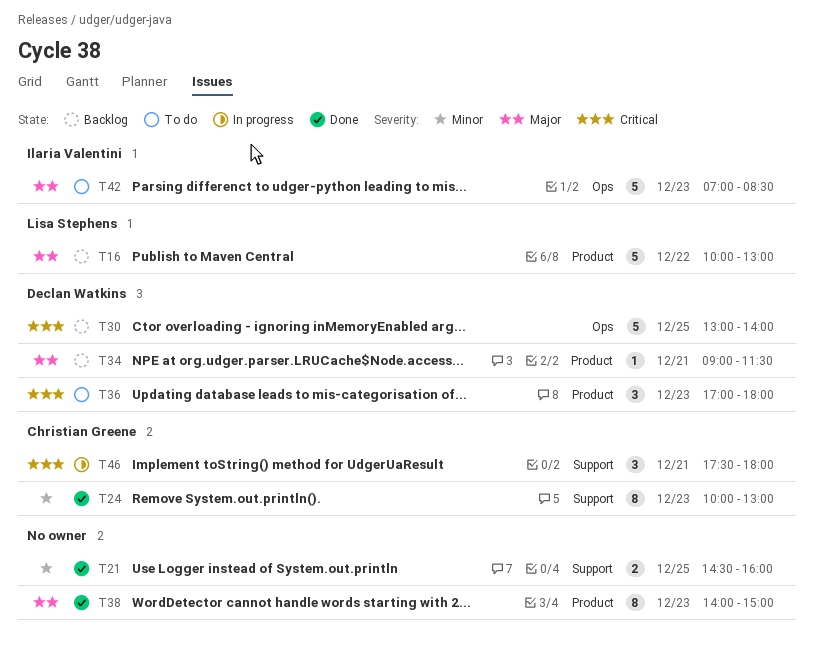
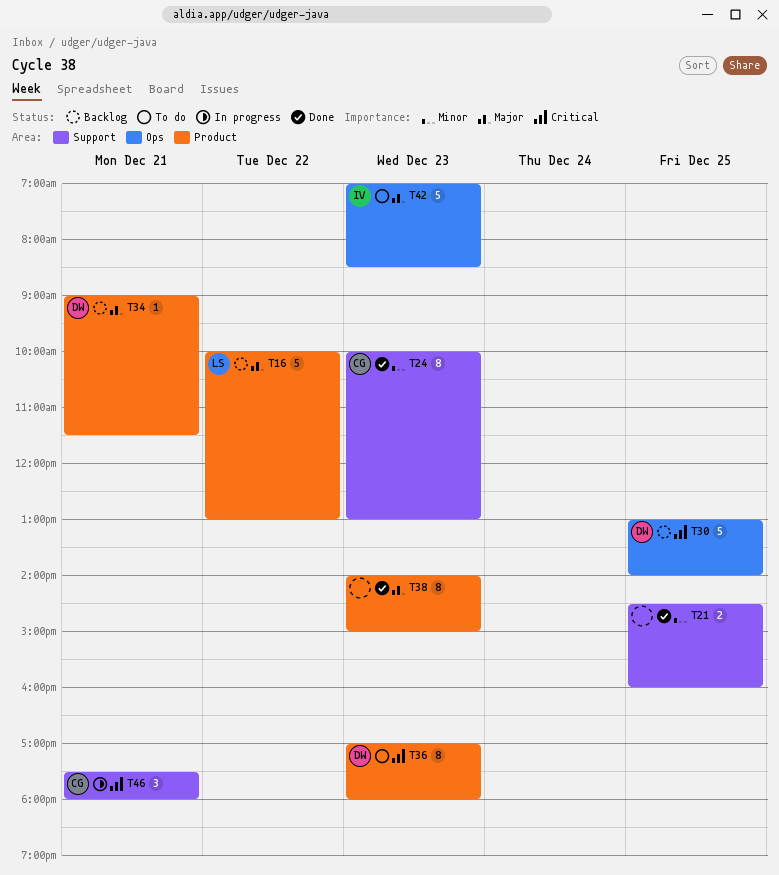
T36, estimate: 3 -> 8

